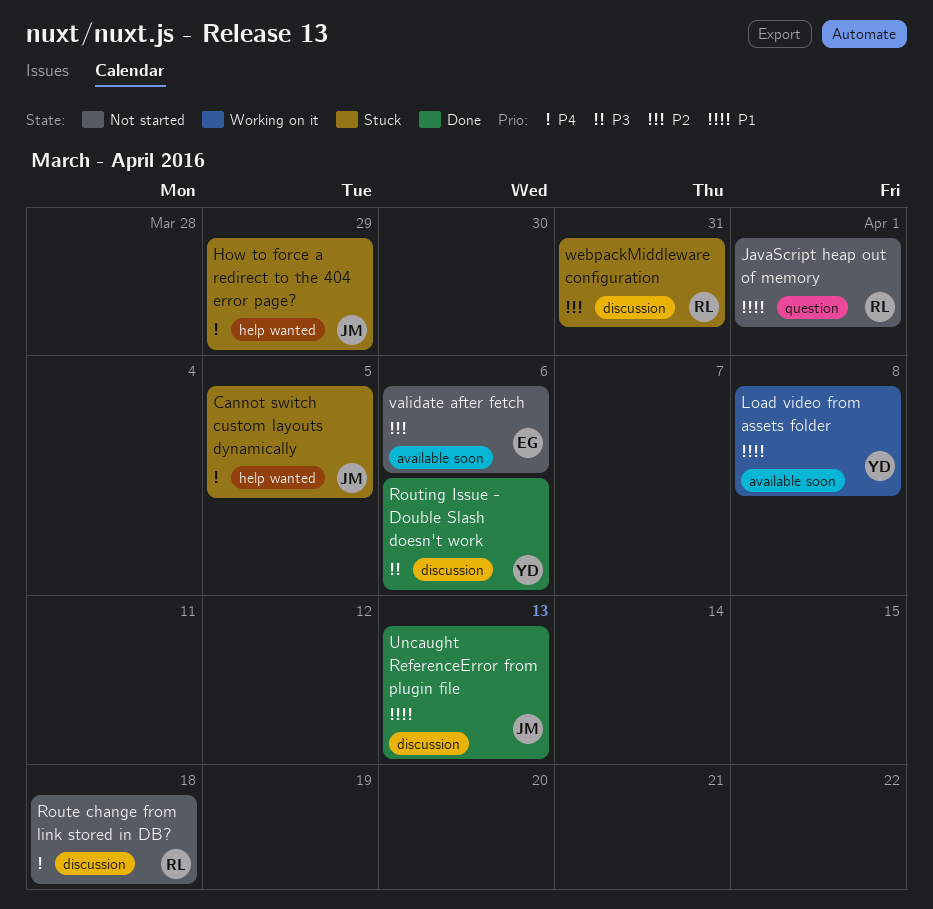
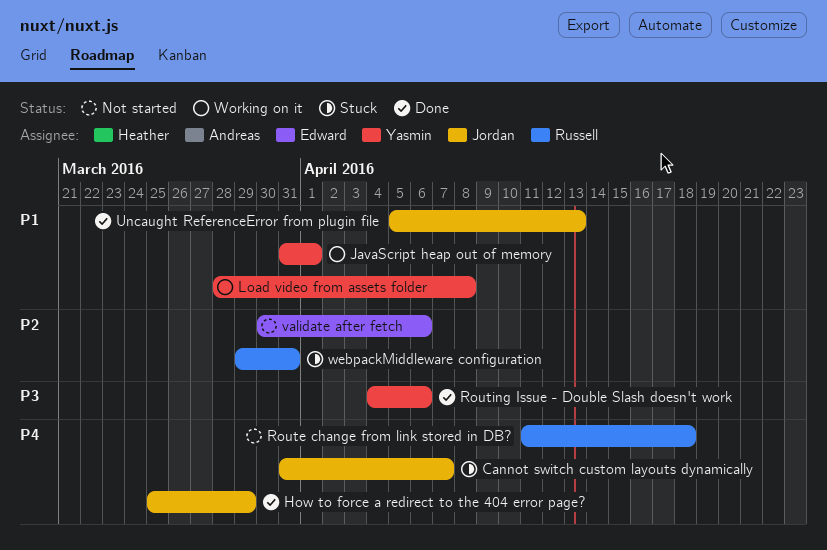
Cannot switch custom layouts dynamically, due: Apr 5 -> Apr 7
How to force a redirect to the 404 error page?, status: Stuck -> Done
JavaScript heap out of memory, status: Not started -> Working on it
JavaScript heap out of memory, owner: Russell -> Yasmin

